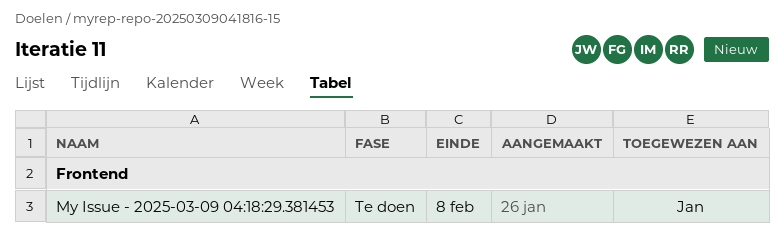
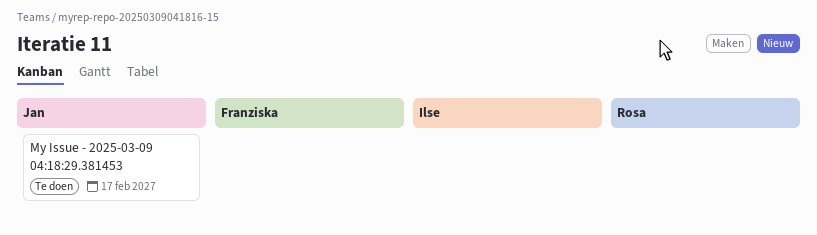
My Issue - 2025-03-09 04:18:29.381453, due: Feb 8 -> Feb 17

